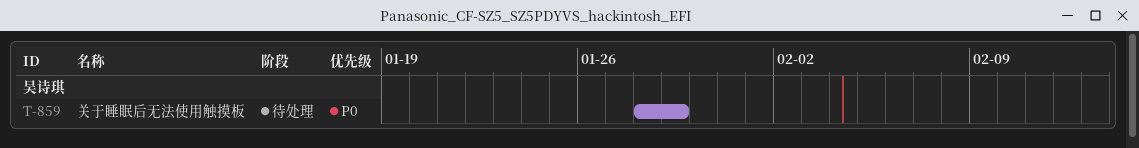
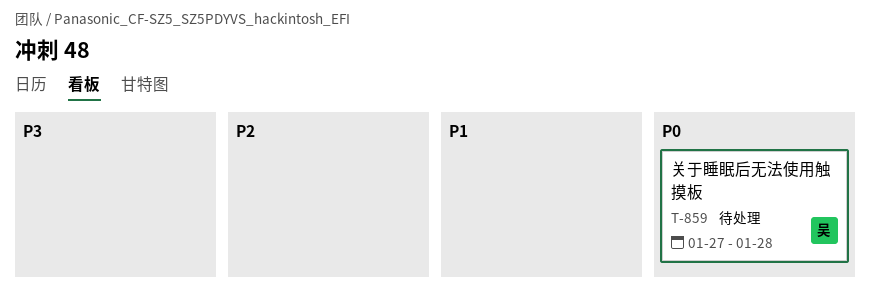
T-859, start: Jan 28 -> Jan 27
T-859, due: Jan 29 -> Jan 28

